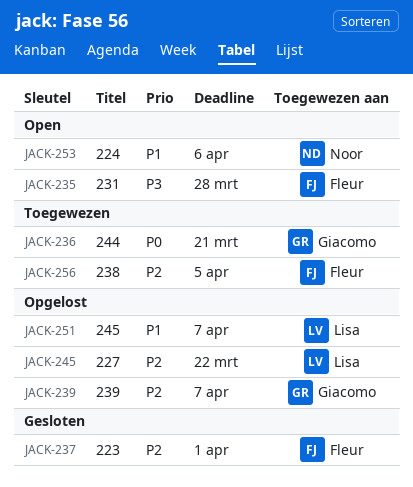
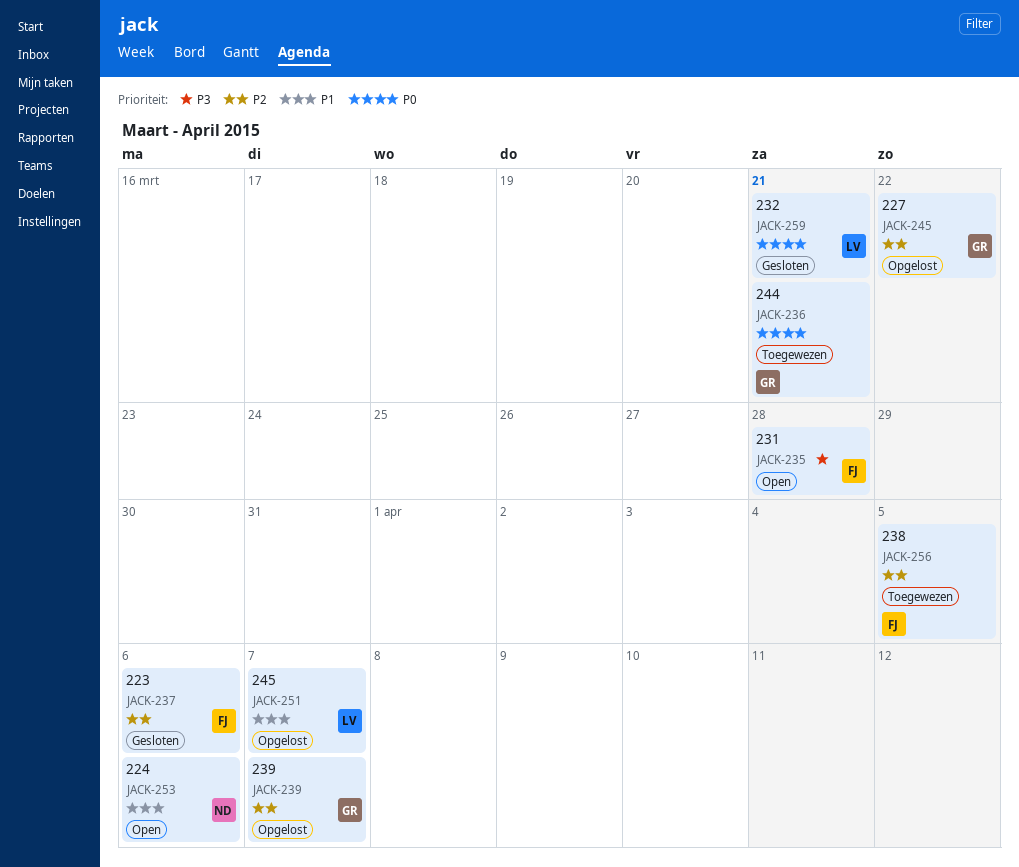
JACK-237, due: Apr 1 -> Apr 6
JACK-245, owner: Lisa -> Giacomo
JACK-259: none -> present

